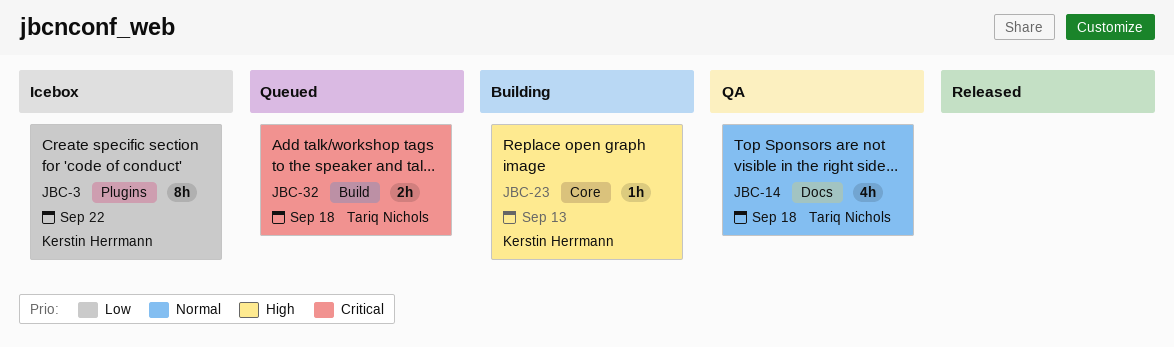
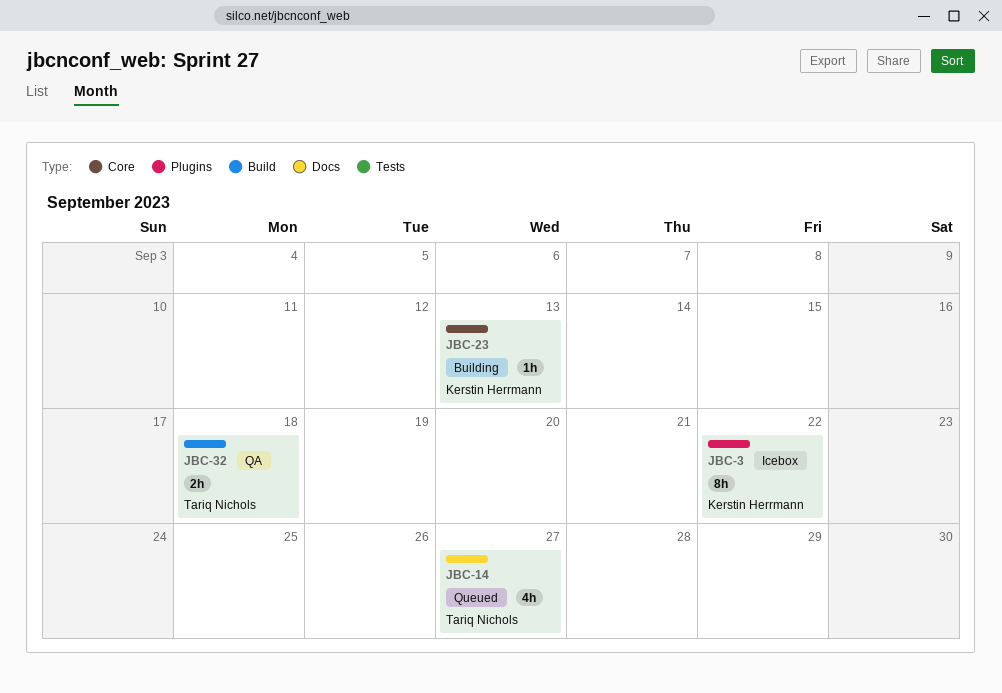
JBC-14, status: QA -> Queued
JBC-14, due: Sep 18 -> Sep 27
JBC-32, status: Queued -> QA

